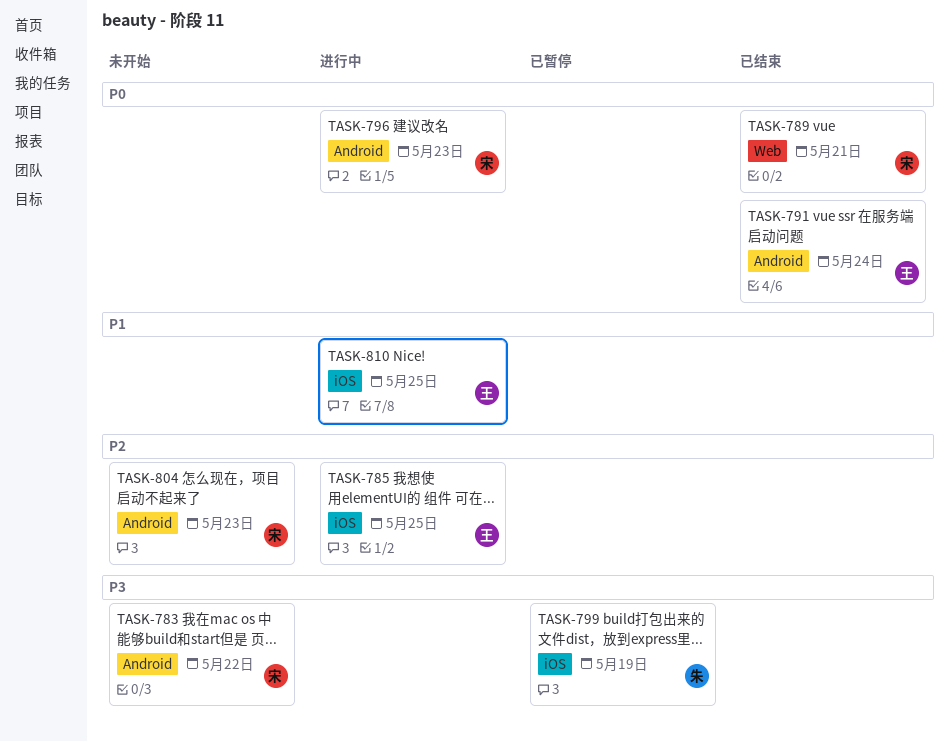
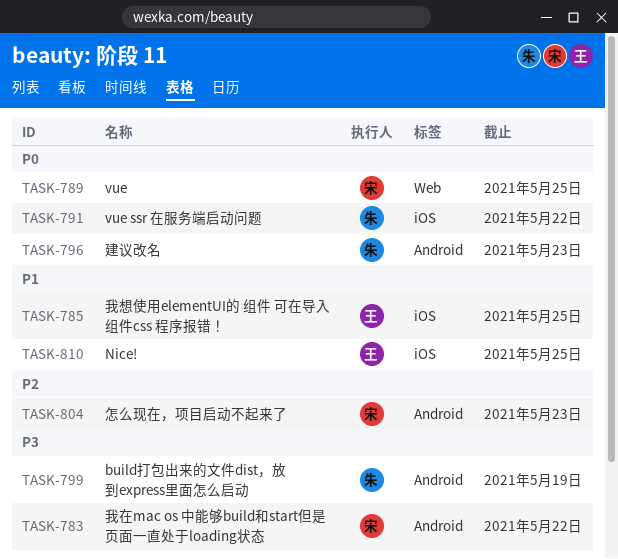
TASK-785, priority: P2 -> P1
TASK-789, due: May 21 -> May 25
TASK-791, owner: 王 -> 朱
TASK-791, label: Android -> iOS
TASK-791, due: May 24 -> May 22
TASK-796, owner: 宋 -> 朱
TASK-799, label: iOS -> Android

